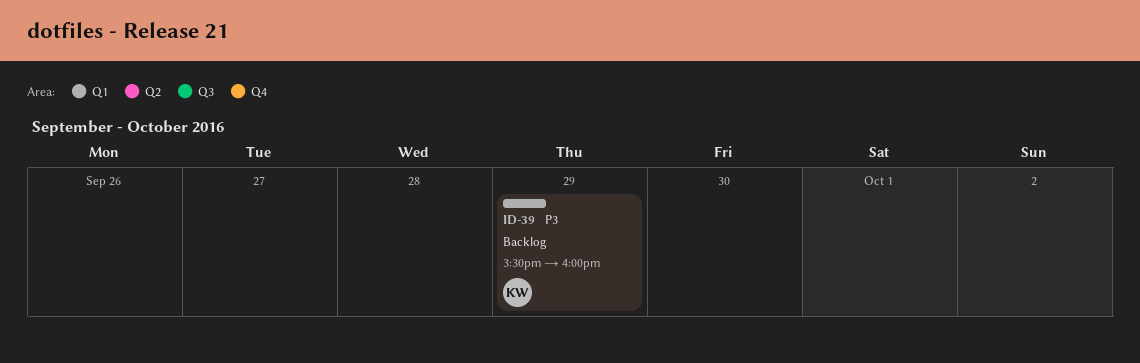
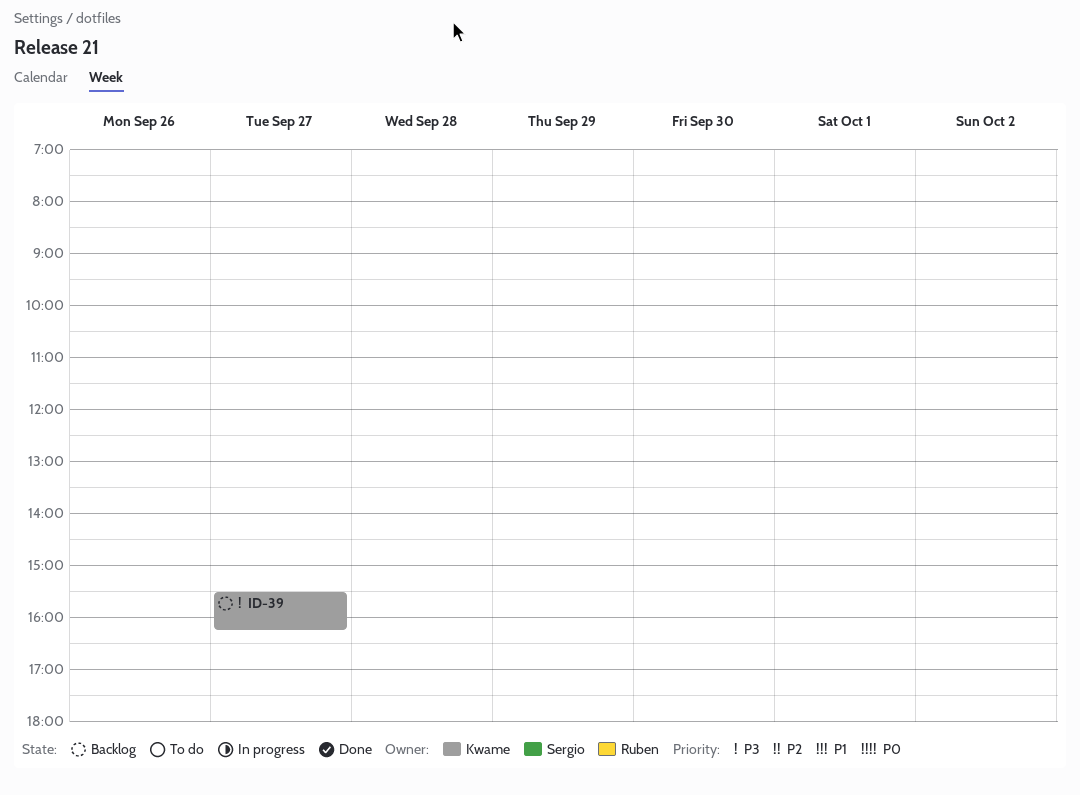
ID-39, day: Sep 29 -> Sep 27
ID-39, ends: 16:00 -> 16:15

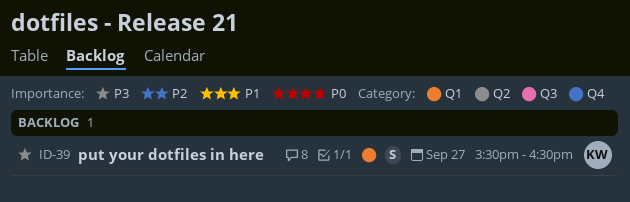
ID-39, ends: 16:15 -> 16:30

